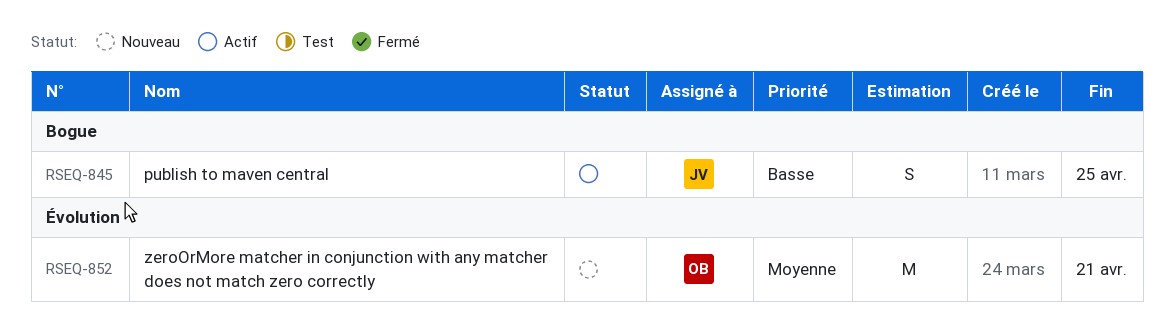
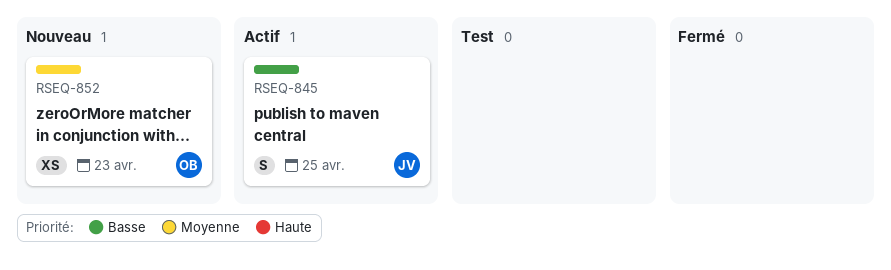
RSEQ-852, estimate: M -> XS
RSEQ-852, due: Apr 21 -> Apr 23

